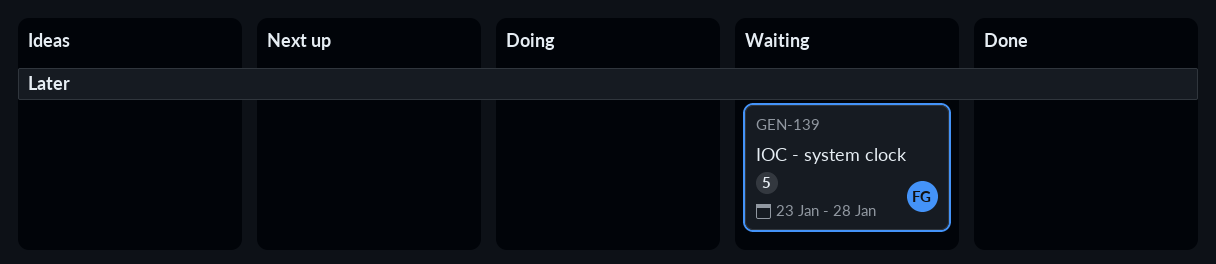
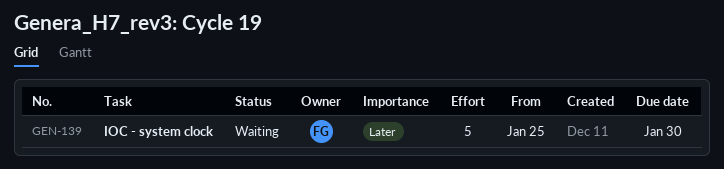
GEN-139, start: Jan 23 -> Jan 25
GEN-139, due: Jan 28 -> Jan 30

